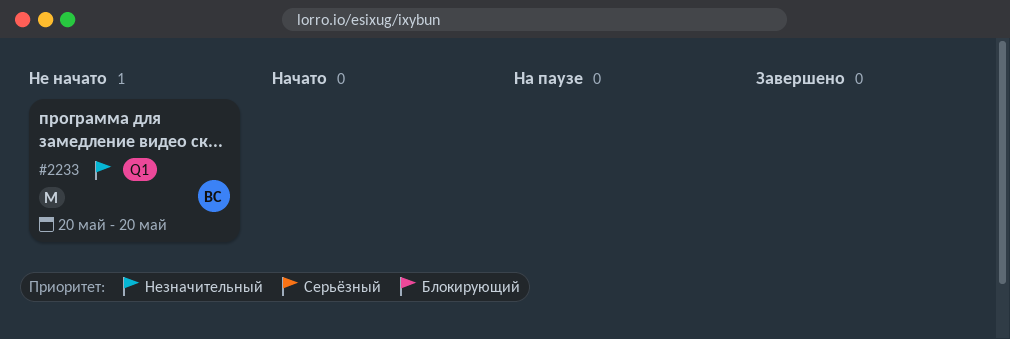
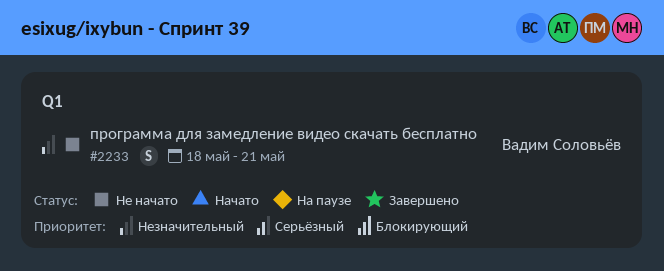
#2233, estimate: M -> S
#2233, start: May 20 -> May 18
#2233, due: May 20 -> May 21

